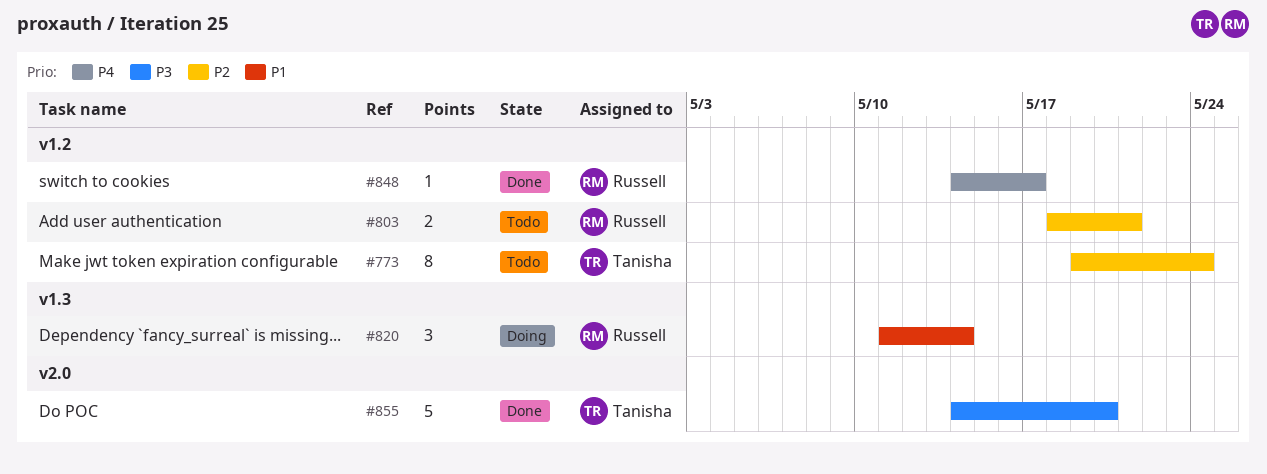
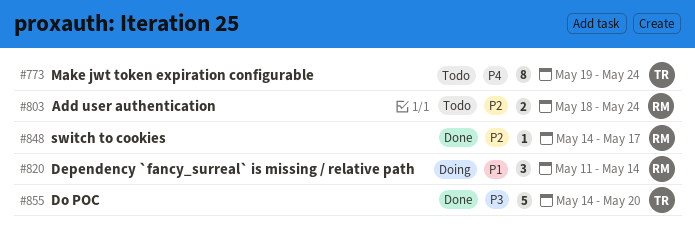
#773, priority: P2 -> P4
#803, due: May 21 -> May 24
#848, priority: P4 -> P2

